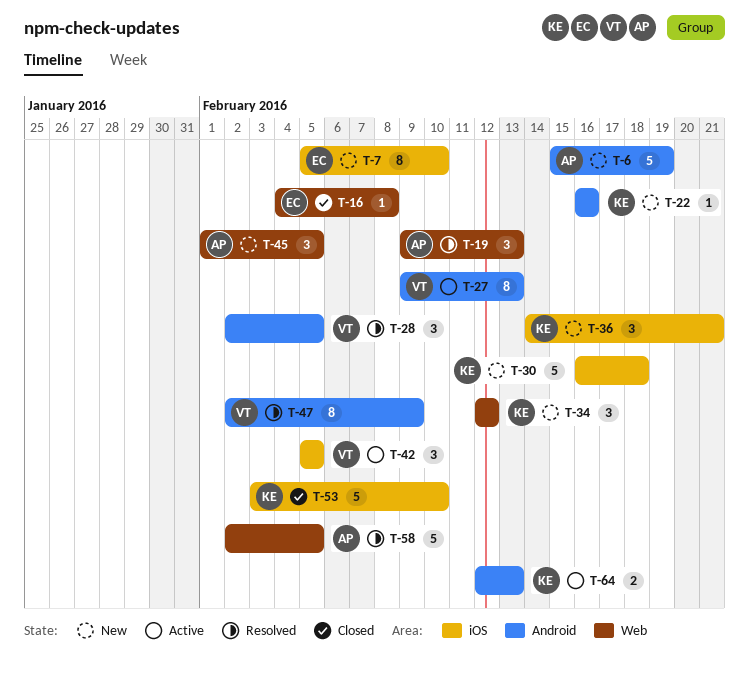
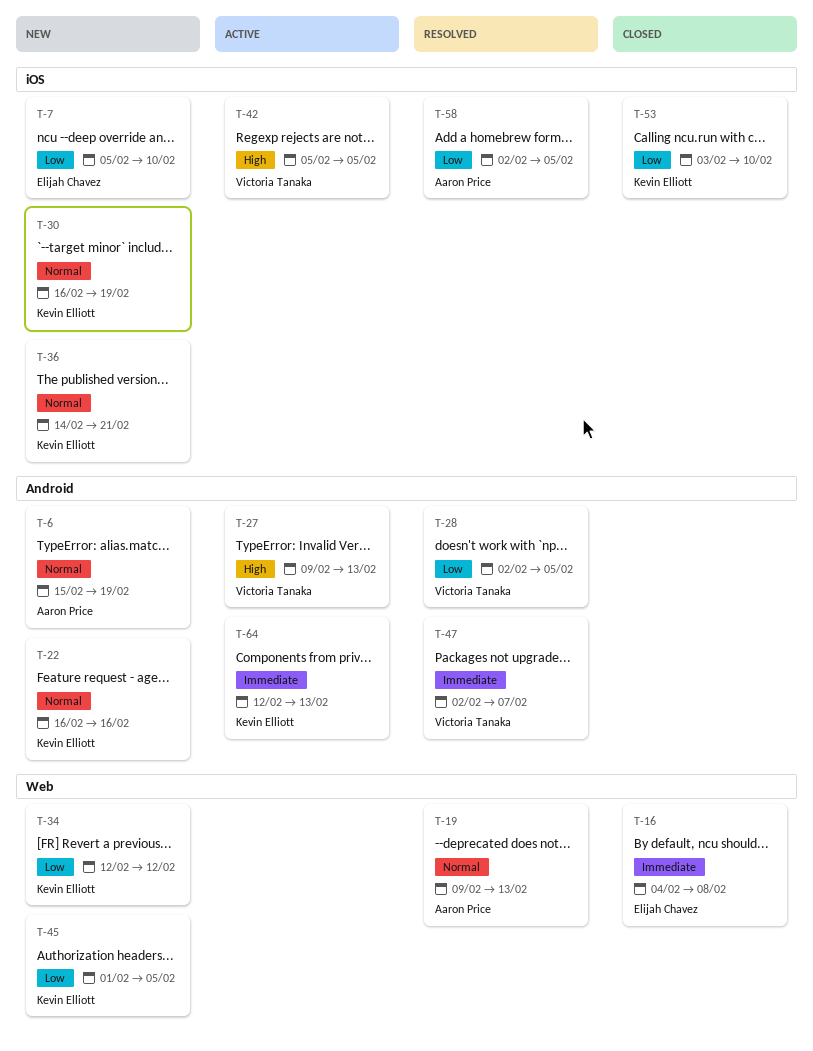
T-30, due: Feb 18 -> Feb 19
T-45, owner: Aaron Price -> Kevin Elliott
T-47, due: Feb 9 -> Feb 7
T-58, label: Web -> iOS

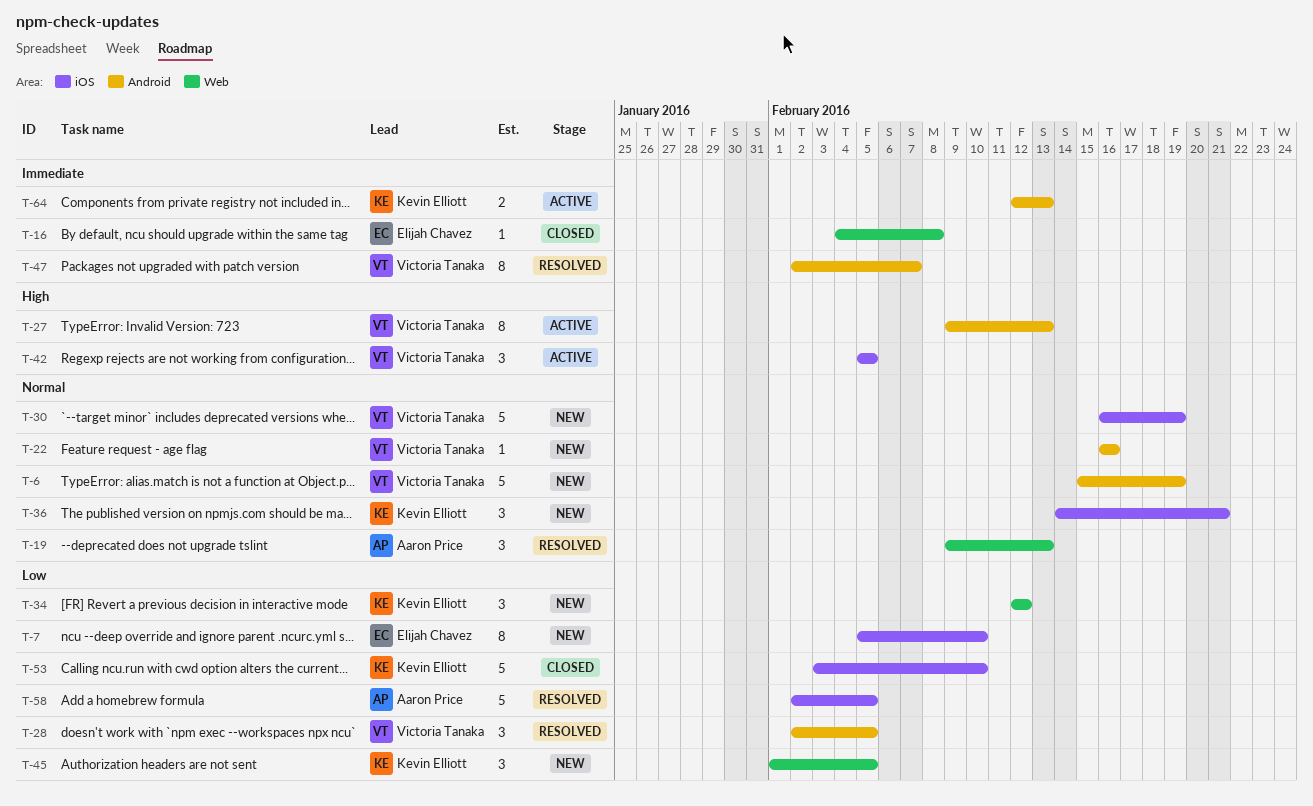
T-6, owner: Aaron Price -> Victoria Tanaka
T-22, owner: Kevin Elliott -> Victoria Tanaka
T-30, owner: Kevin Elliott -> Victoria Tanaka

